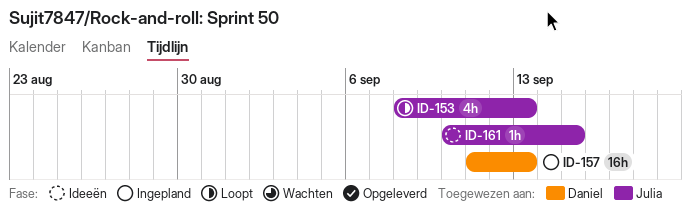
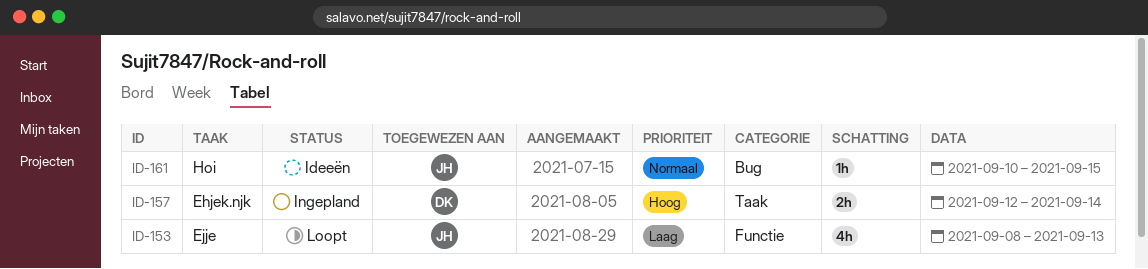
ID-157, estimate: 16h -> 2h
ID-157, start: Sep 11 -> Sep 12
ID-157, due: Sep 13 -> Sep 14

